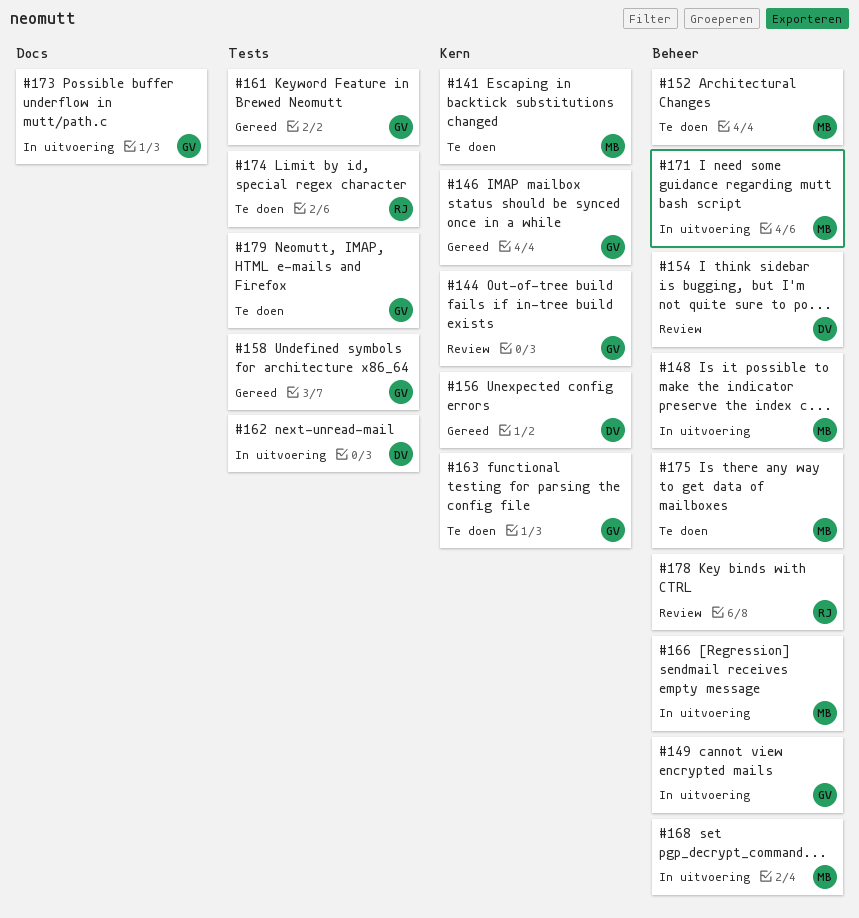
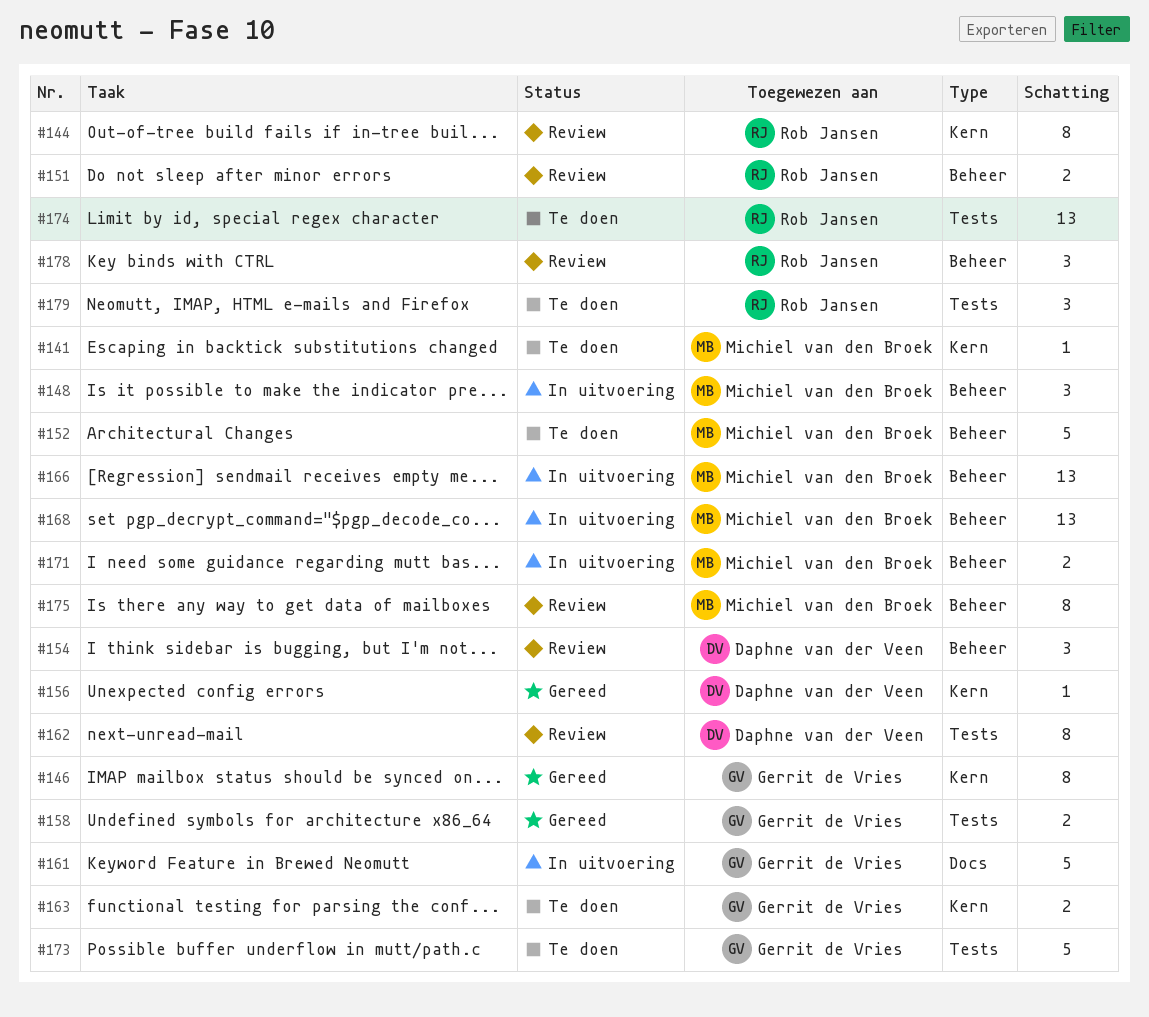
#144, owner: Gerrit de Vries -> Rob Jansen
#149: present -> none
#151: none -> present
#161, status: Gereed -> In uitvoering
#161, label: Tests -> Docs
#162, status: In uitvoering -> Review
#173, status: In uitvoering -> Te doen
#173, label: Docs -> Tests
#175, status: Te doen -> Review
#179, owner: Gerrit de Vries -> Rob Jansen

